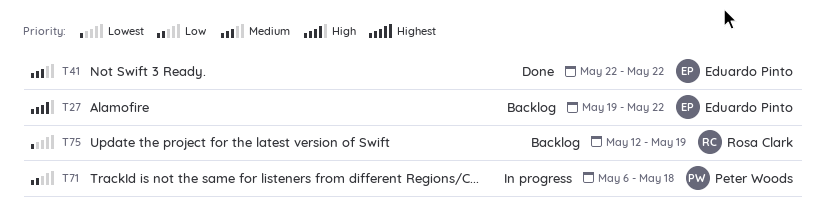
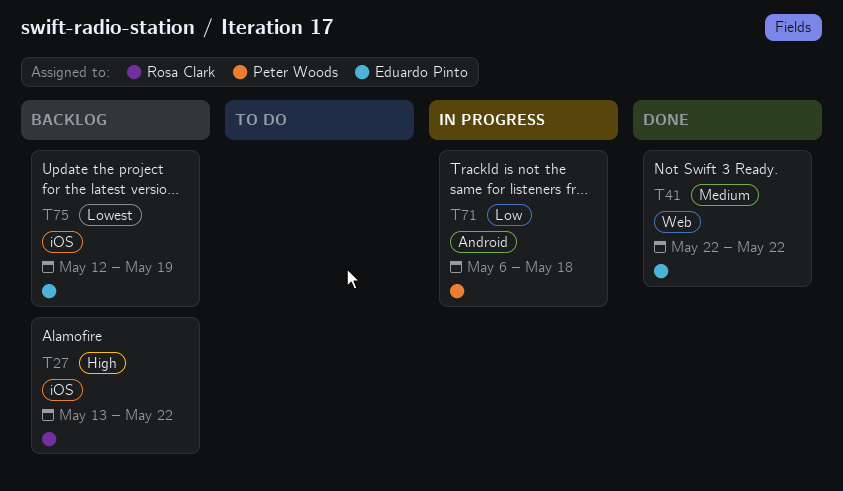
T27, owner: Eduardo Pinto -> Rosa Clark
T27, start: May 19 -> May 13
T75, owner: Rosa Clark -> Eduardo Pinto

